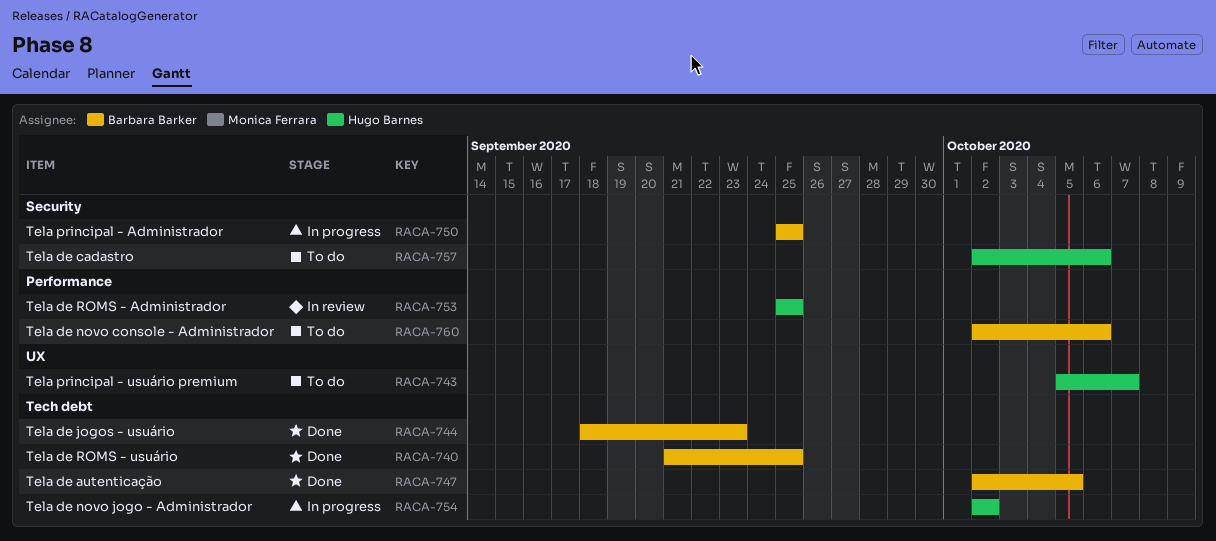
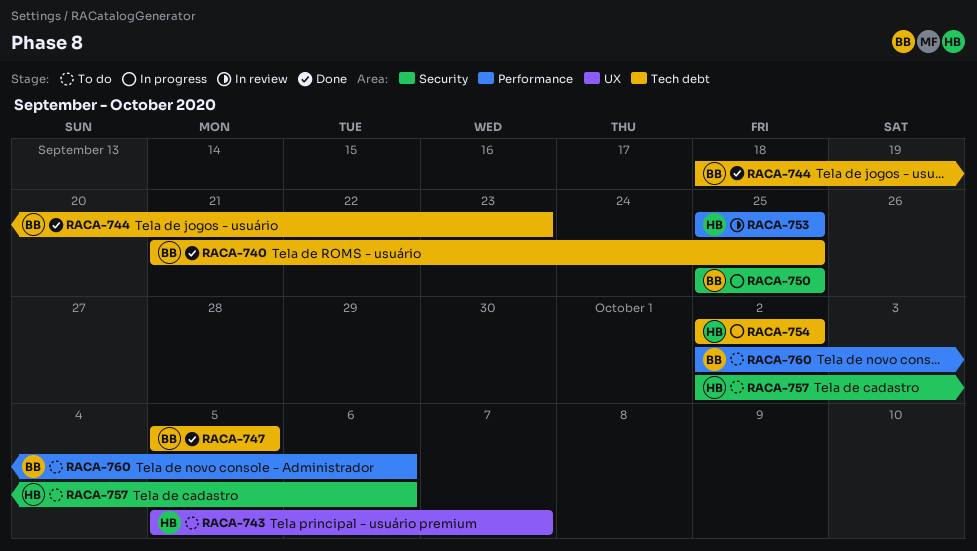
RACA-747, start: Oct 2 -> Oct 5

